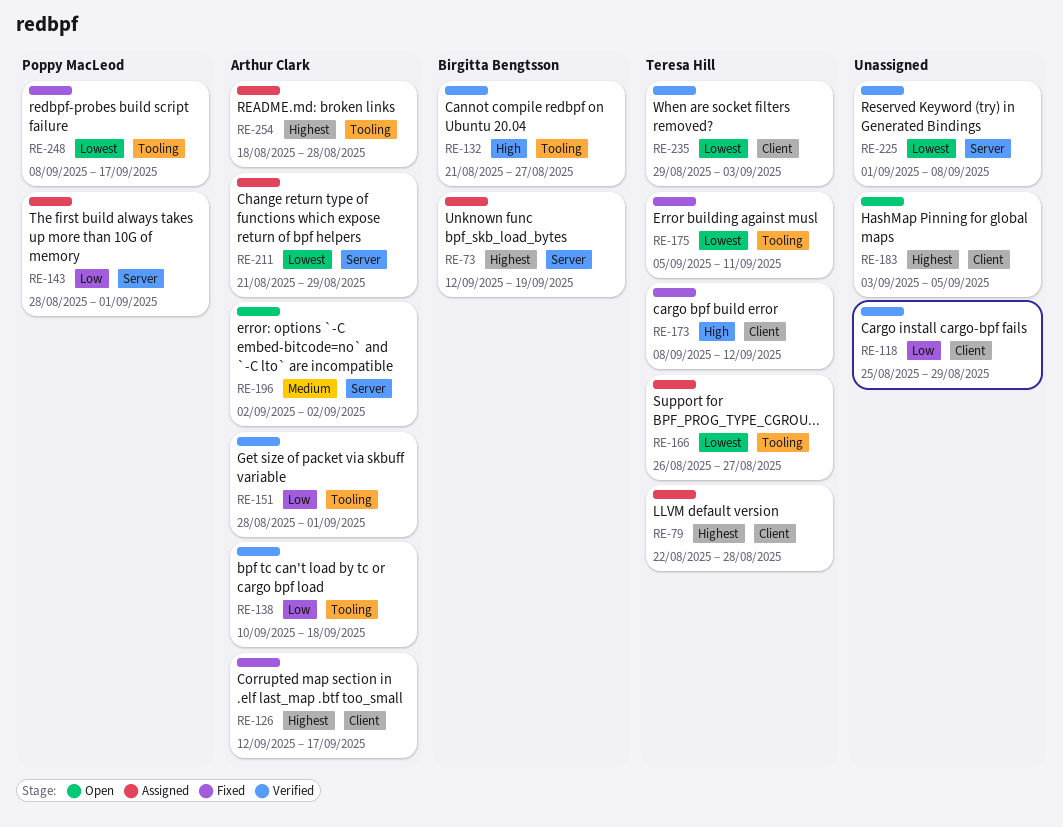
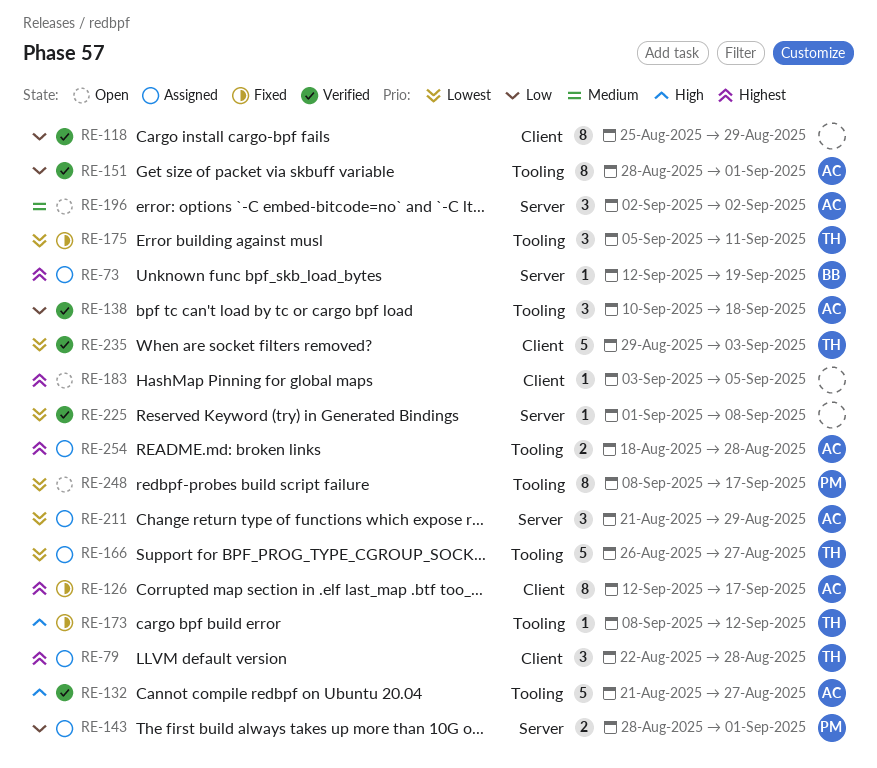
RE-132, owner: Birgitta Bengtsson -> Arthur Clark
RE-173, label: Client -> Tooling
RE-248, status: Fixed -> Open

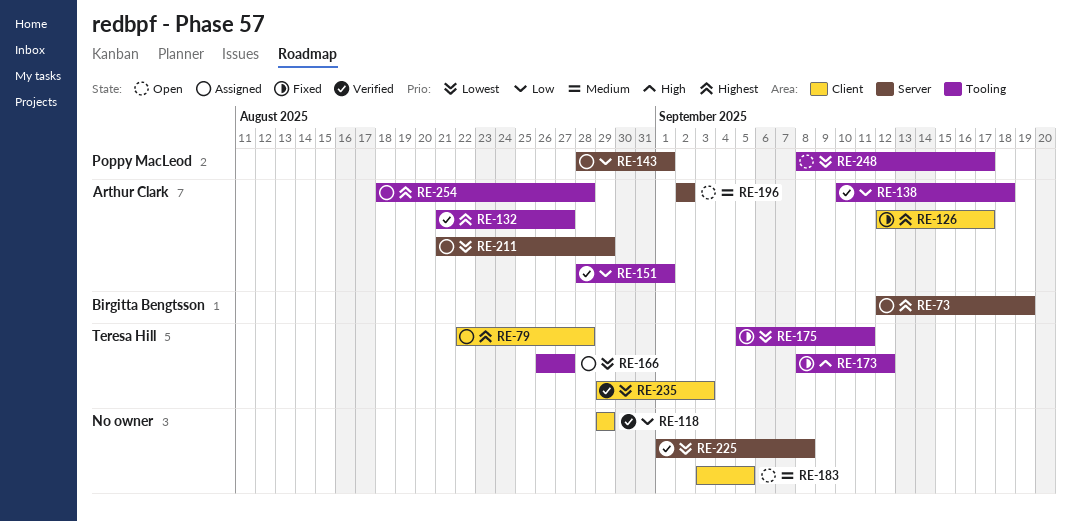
RE-118, start: Aug 25 -> Aug 29
RE-132, priority: High -> Highest
RE-183, priority: Highest -> Medium

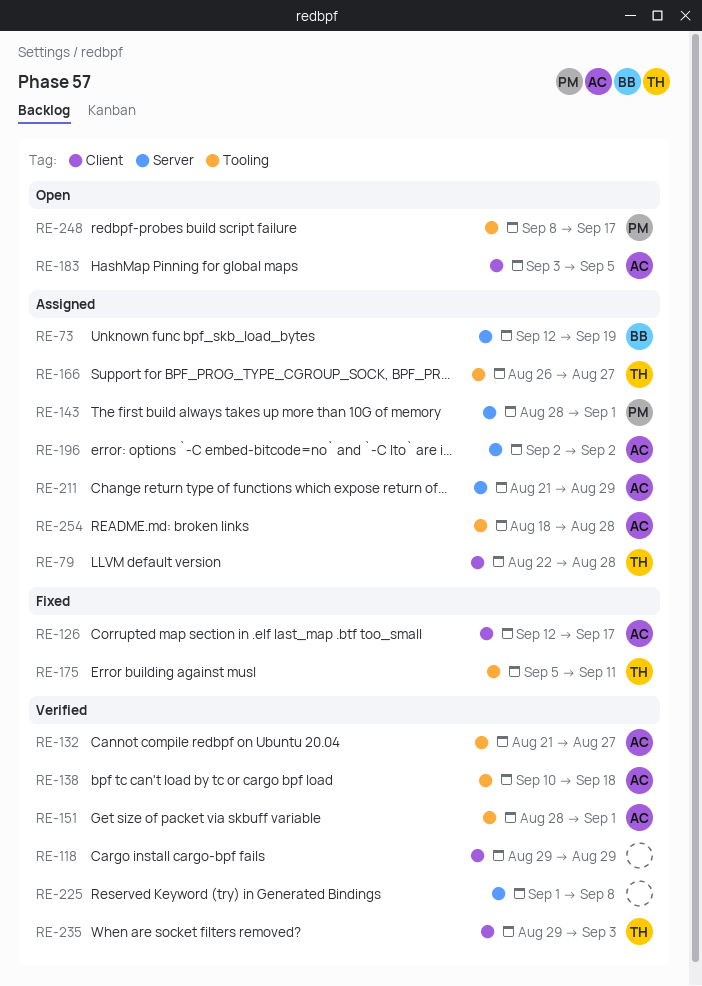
RE-173: present -> none
RE-183, owner: none -> Arthur Clark
RE-196, status: Open -> Assigned

